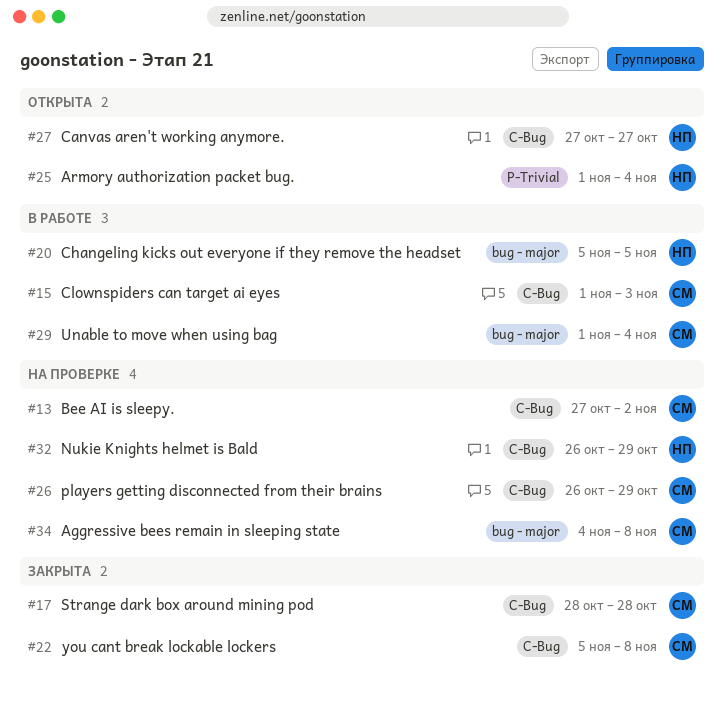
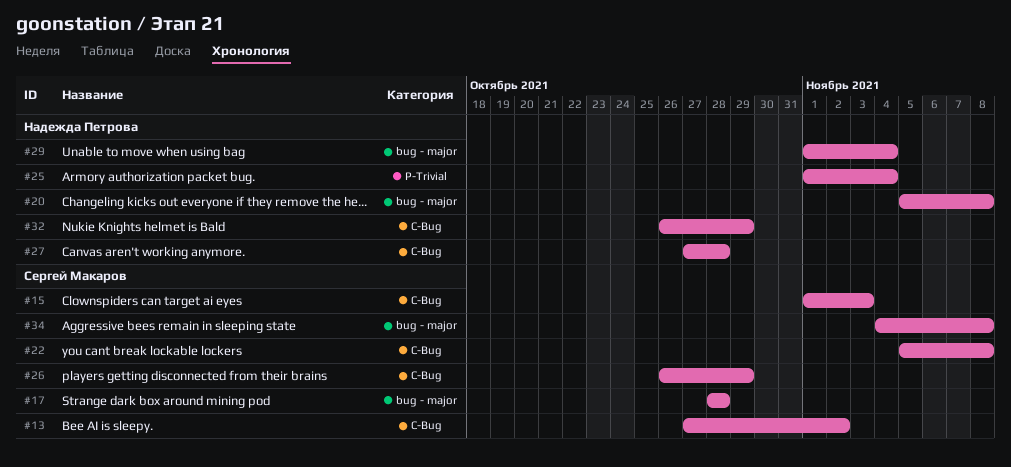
#17, label: C-Bug -> bug - major
#20, due: Nov 5 -> Nov 8
#27, due: Oct 27 -> Oct 28
#29, owner: Сергей Макаров -> Надежда Петрова

